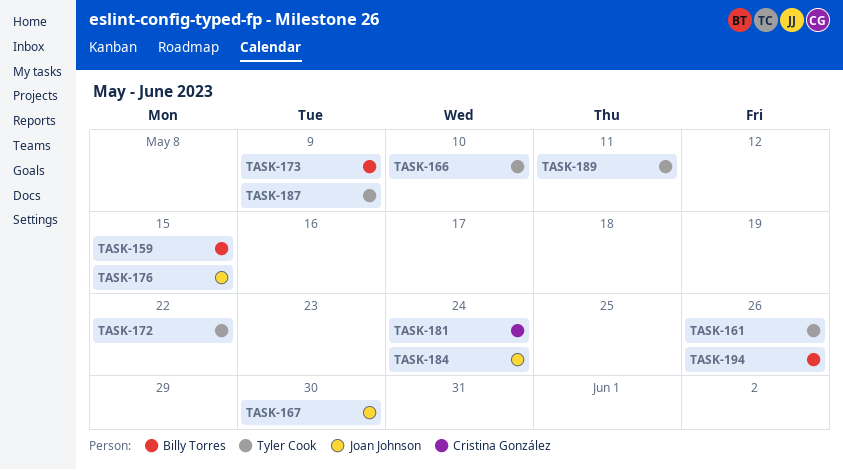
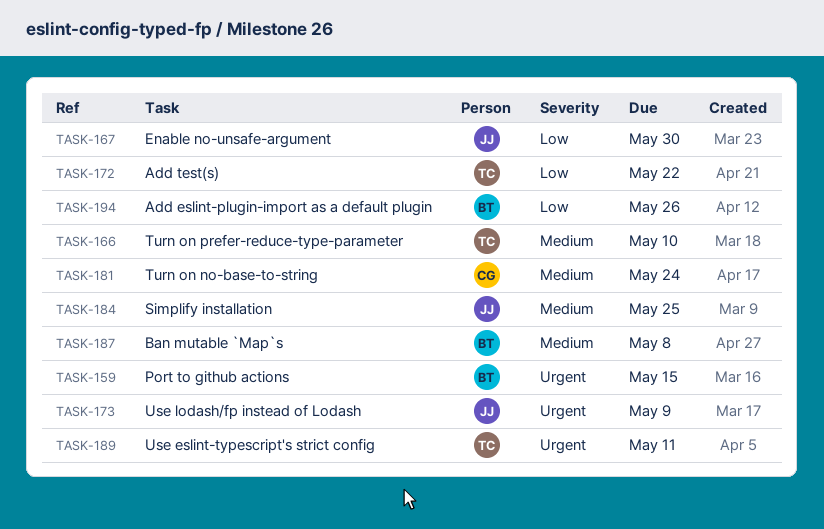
TASK-161: present -> none
TASK-173, owner: Billy Torres -> Joan Johnson
TASK-176: present -> none
TASK-184, due: May 24 -> May 25
TASK-187, owner: Tyler Cook -> Billy Torres
TASK-187, due: May 9 -> May 8

